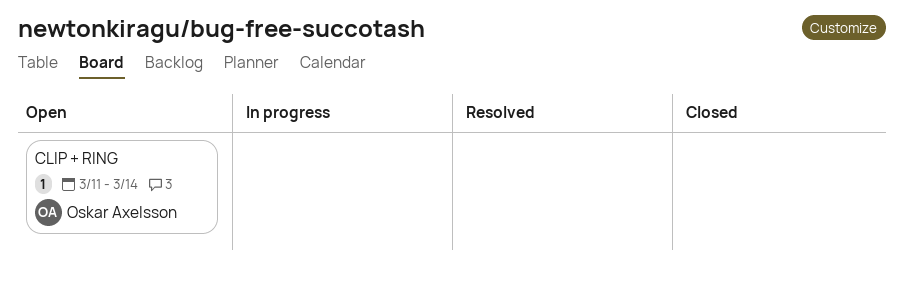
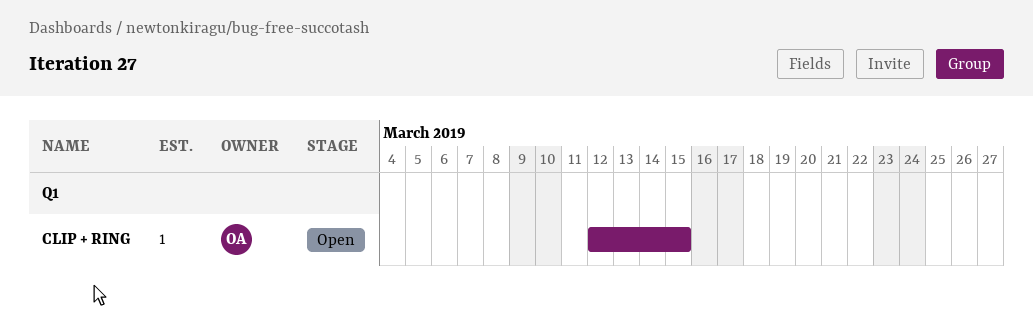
CLIP + RING, start: Mar 11 -> Mar 12
CLIP + RING, due: Mar 14 -> Mar 15

